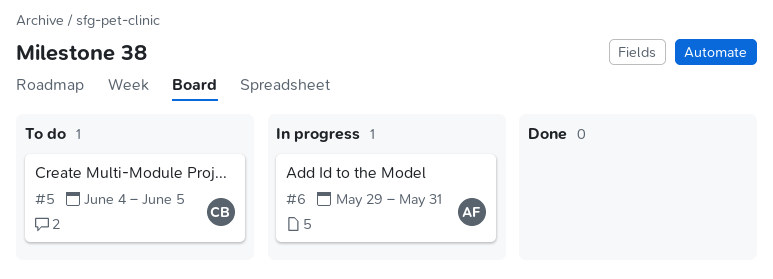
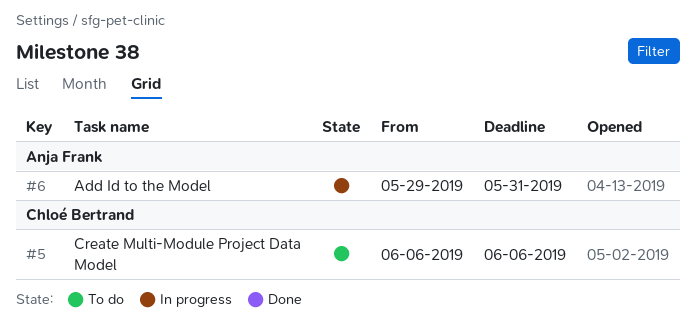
#5, start: Jun 4 -> Jun 6
#5, due: Jun 5 -> Jun 6

